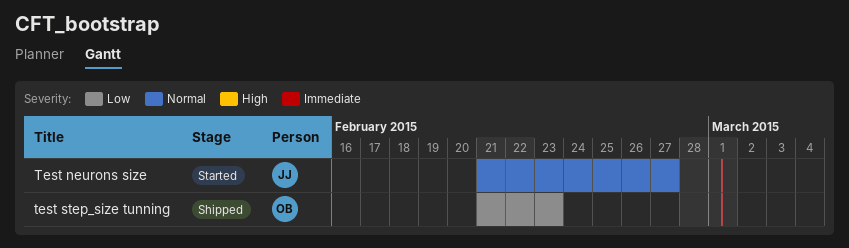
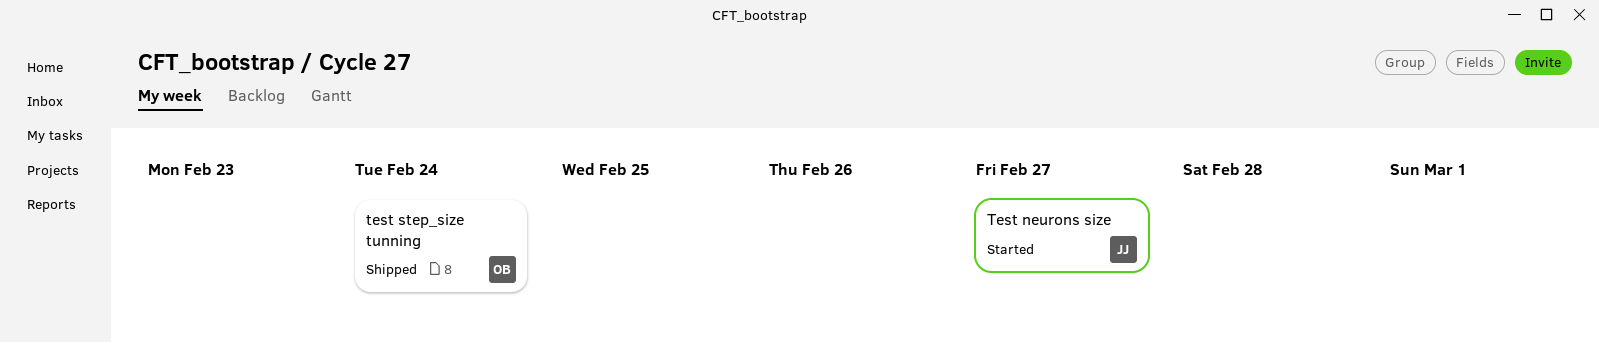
test step_size tunning, due: Feb 23 -> Feb 24

